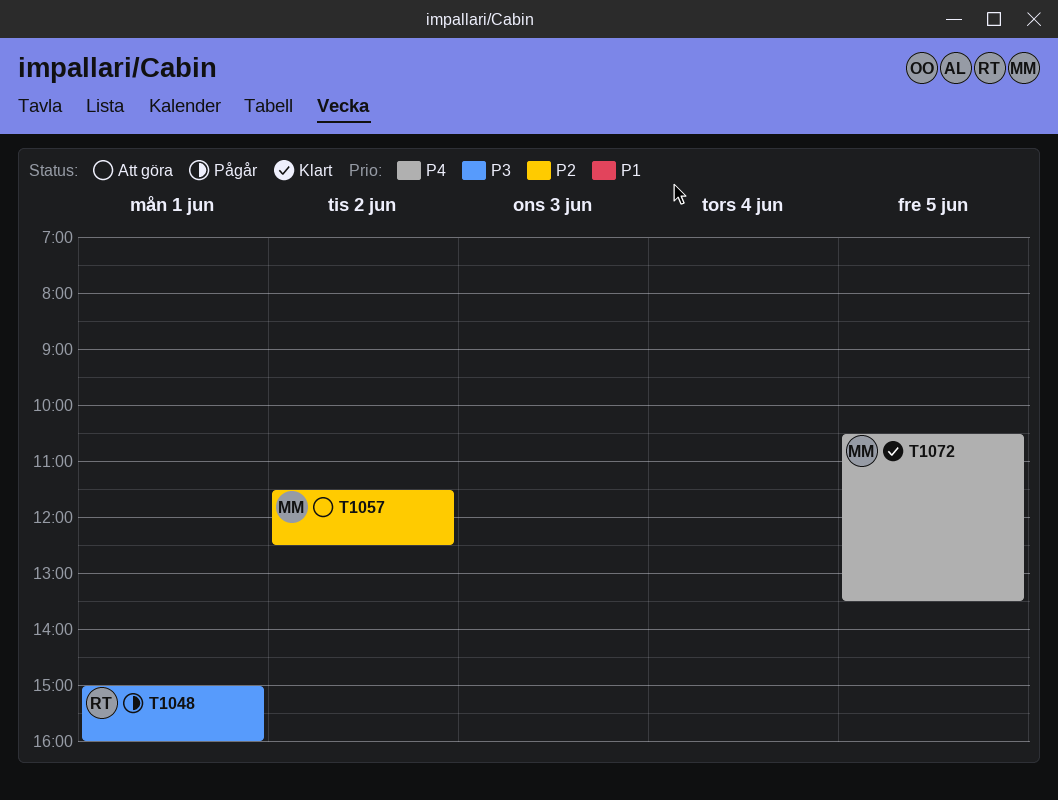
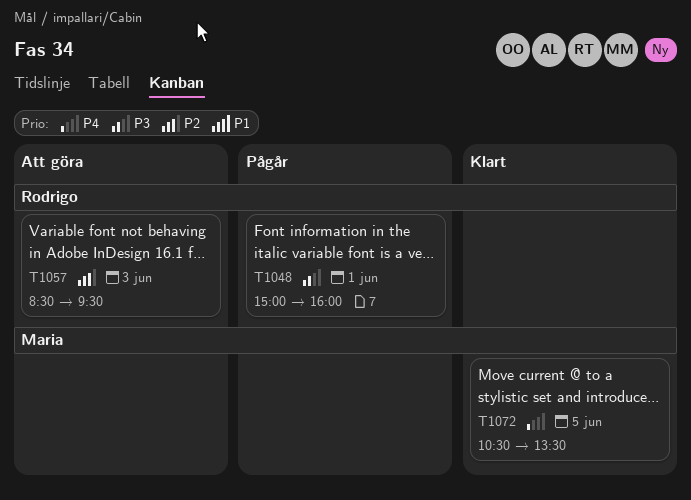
T1057, owner: Maria -> Rodrigo
T1057, day: Jun 2 -> Jun 3
T1057, begins: 11:30 -> 08:30
T1057, ends: 12:30 -> 09:30

